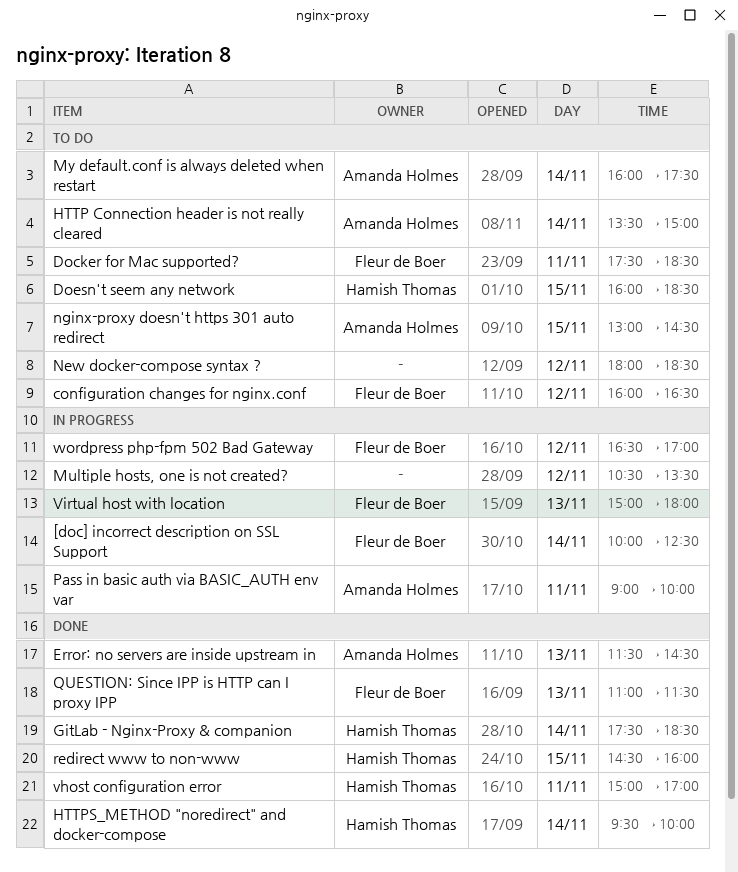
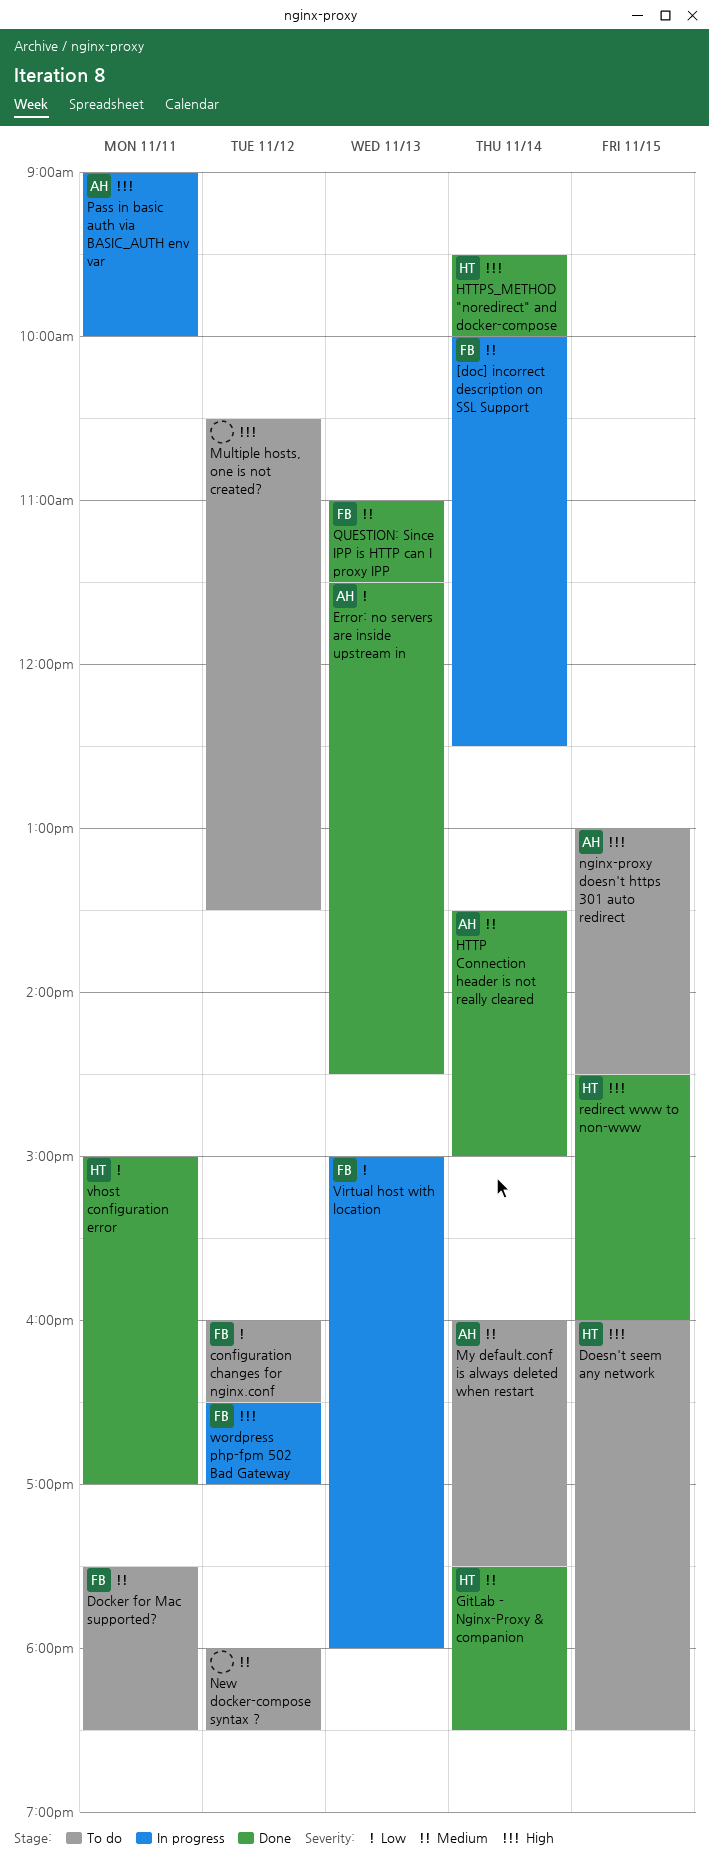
HTTP Connection header is not really cleared, status: To do -> Done
Multiple hosts, one is not created?, status: In progress -> To do

